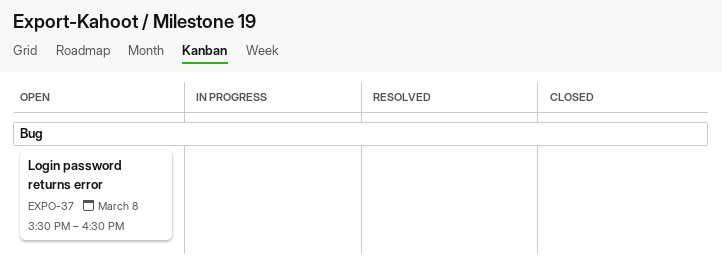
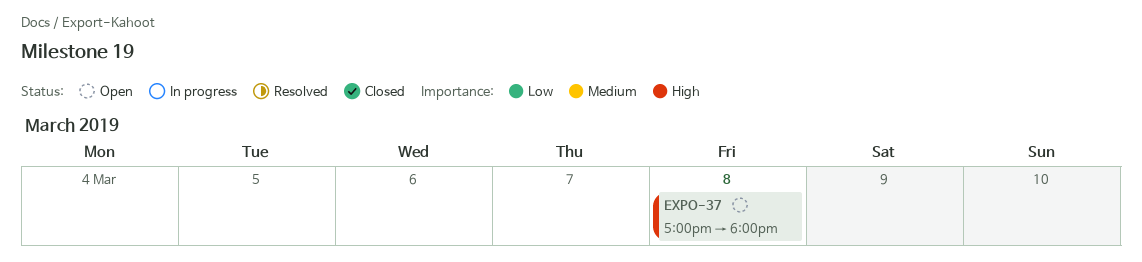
EXPO-37, begins: 15:30 -> 17:00
EXPO-37, ends: 16:30 -> 18:00

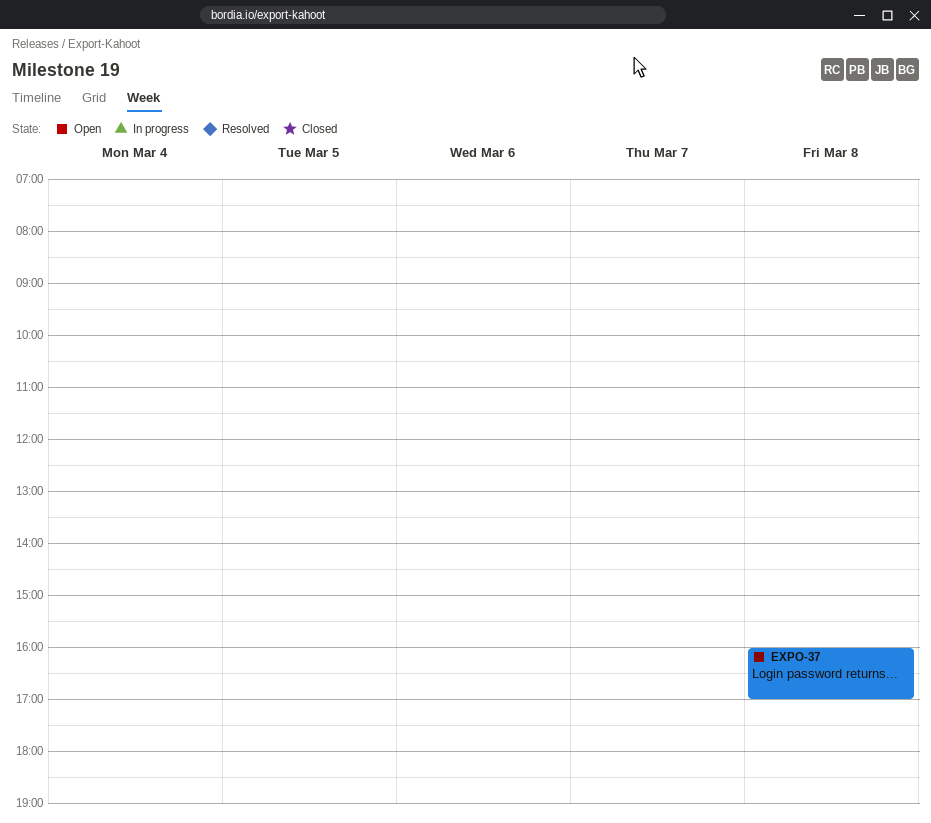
EXPO-37, begins: 17:00 -> 16:00
EXPO-37, ends: 18:00 -> 17:00

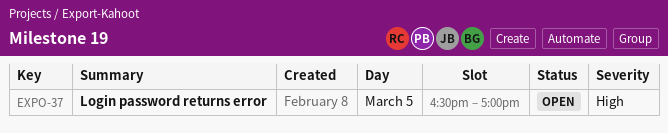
EXPO-37, day: Mar 8 -> Mar 5
EXPO-37, begins: 16:00 -> 16:30

